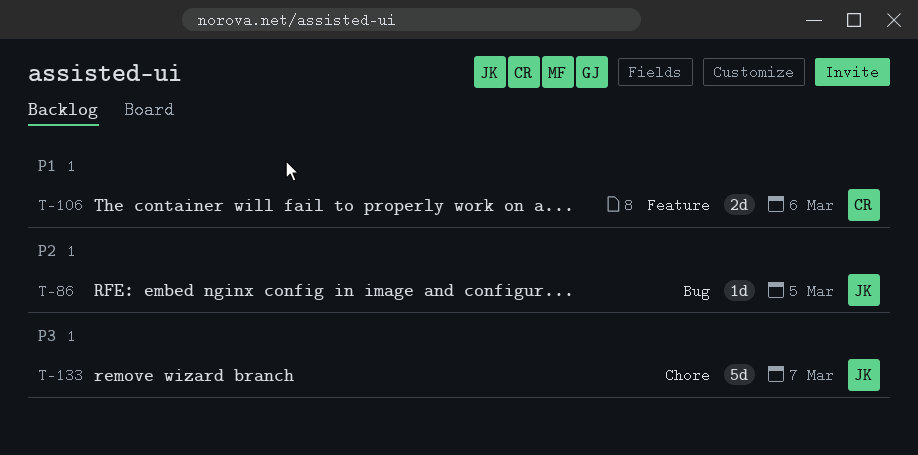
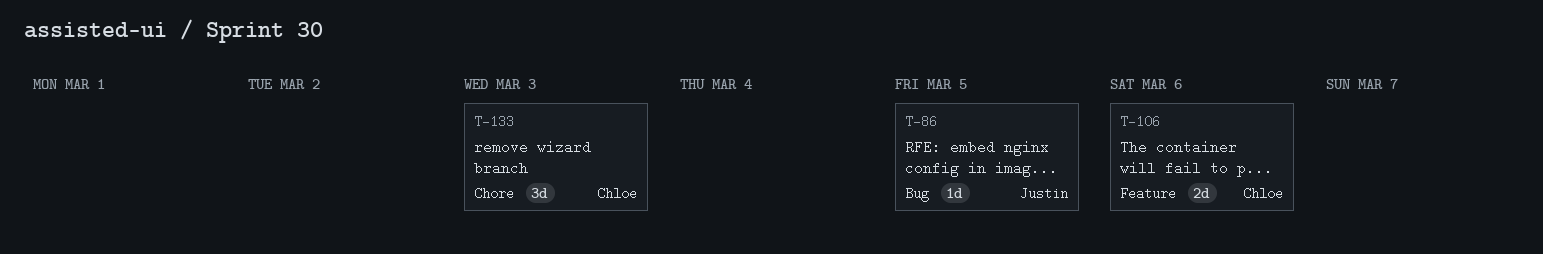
T-133, owner: Justin -> Chloe
T-133, estimate: 5d -> 3d
T-133, due: Mar 7 -> Mar 3

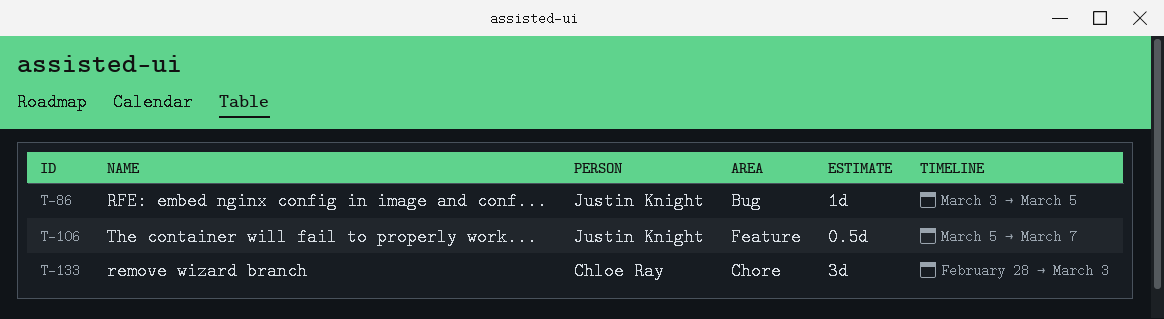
T-106, owner: Chloe Ray -> Justin Knight
T-106, estimate: 2d -> 0.5d
T-106, due: Mar 6 -> Mar 7

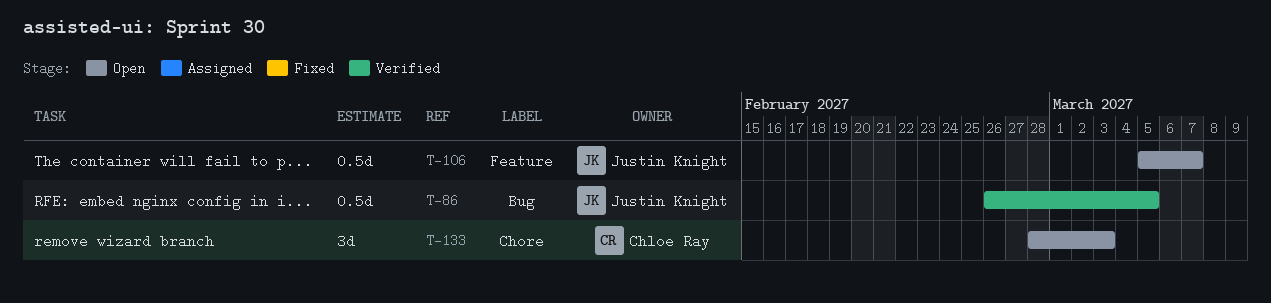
T-86, estimate: 1d -> 0.5d
T-86, start: Mar 3 -> Feb 26

